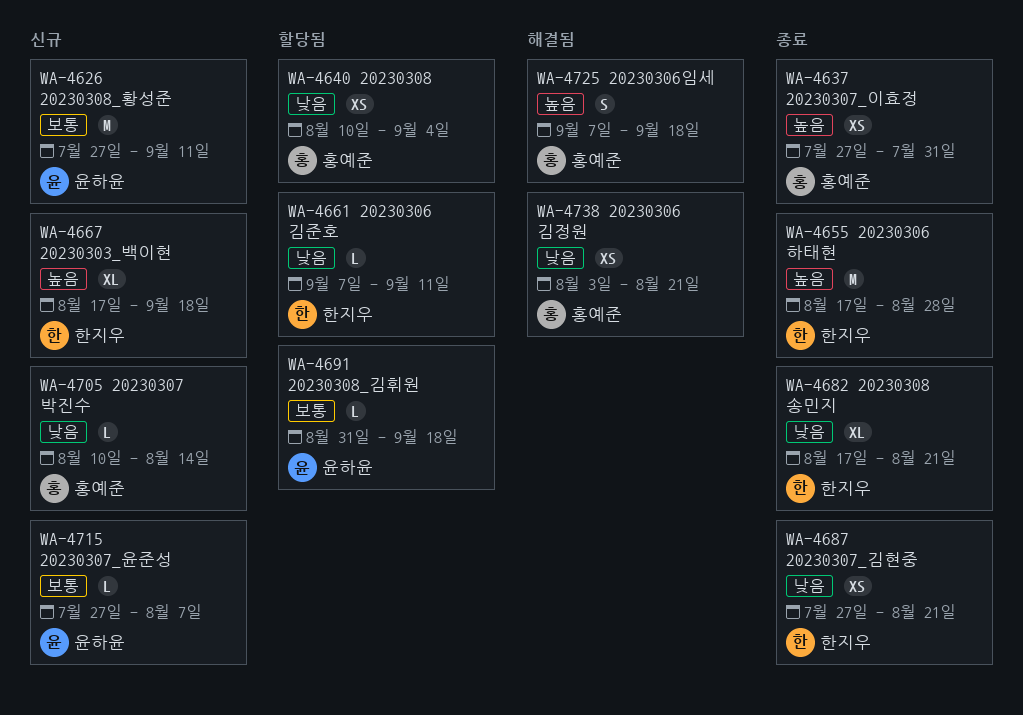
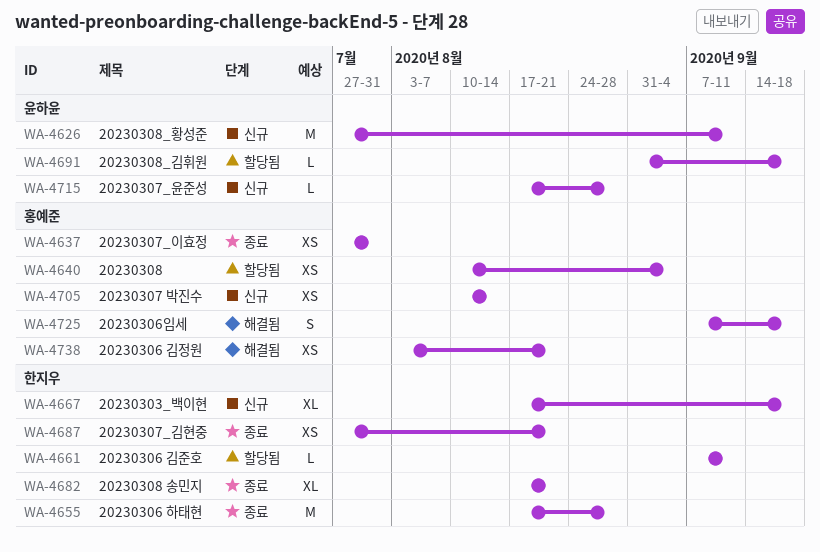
WA-4705, estimate: L -> XS
WA-4715, start: Jul 27 -> Aug 17
WA-4715, due: Aug 7 -> Aug 28

